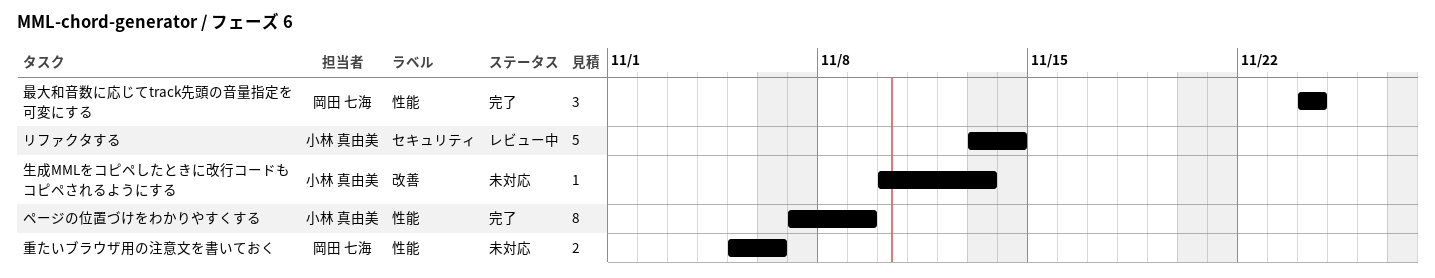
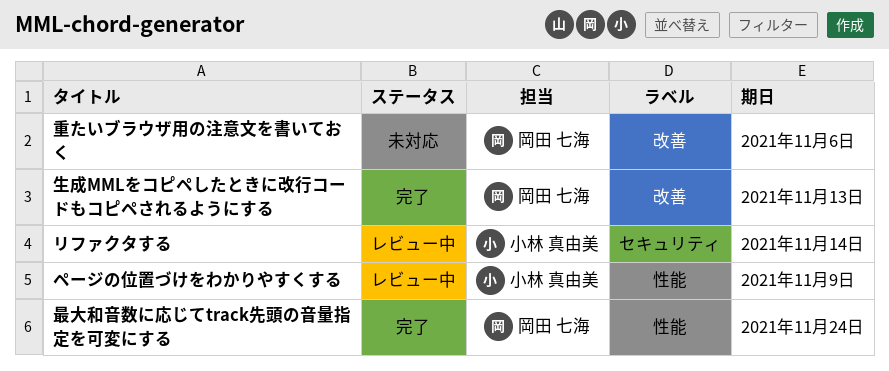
ページの位置づけをわかりやすくする, status: 完了 -> レビュー中
生成MMLをコピペしたときに改行コードもコピペされるようにする, status: 未対応 -> 完了
生成MMLをコピペしたときに改行コードもコピペされるようにする, owner: 小林 真由美 -> 岡田 七海
重たいブラウザ用の注意文を書いておく, label: 性能 -> 改善

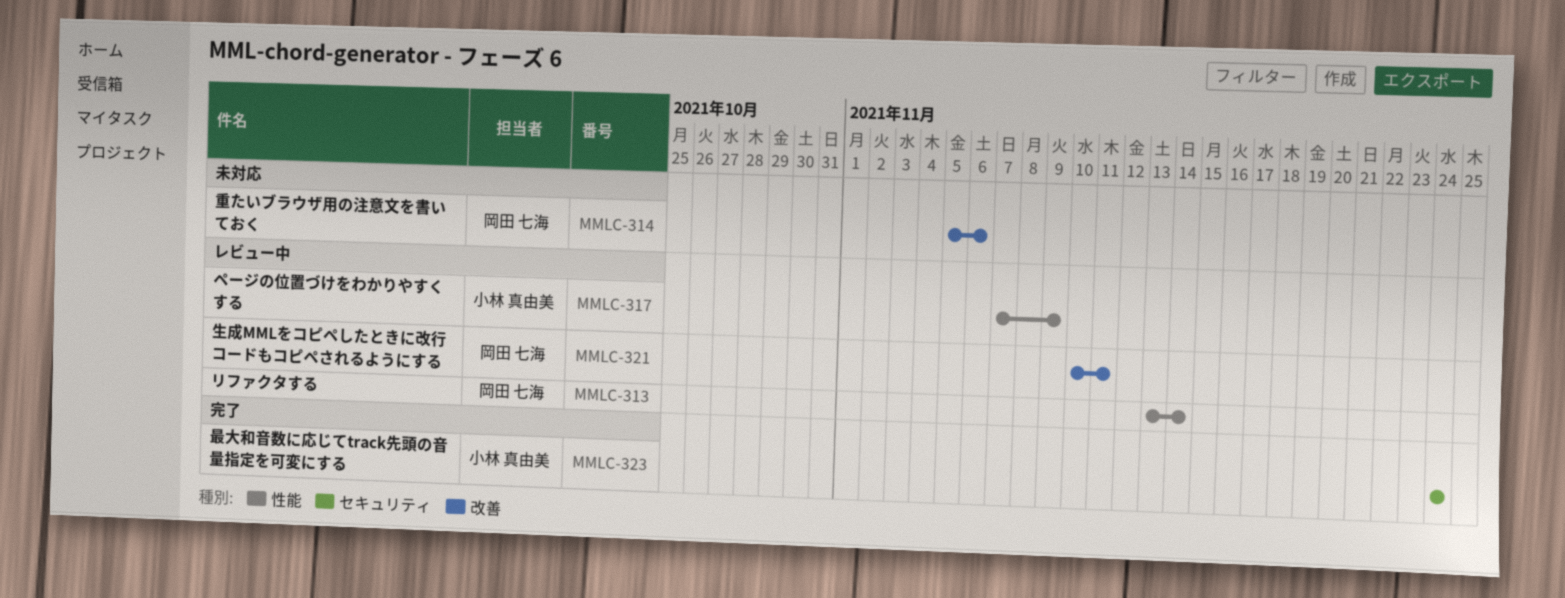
リファクタする, owner: 小林 真由美 -> 岡田 七海
リファクタする, label: セキュリティ -> 性能
最大和音数に応じてtrack先頭の音量指定を可変にする, owner: 岡田 七海 -> 小林 真由美
最大和音数に応じてtrack先頭の音量指定を可変にする, label: 性能 -> セキュリティ
生成MMLをコピペしたときに改行コードもコピペされるようにする, status: 完了 -> レビュー中
生成MMLをコピペしたときに改行コードもコピペされるようにする, due: Nov 13 -> Nov 11

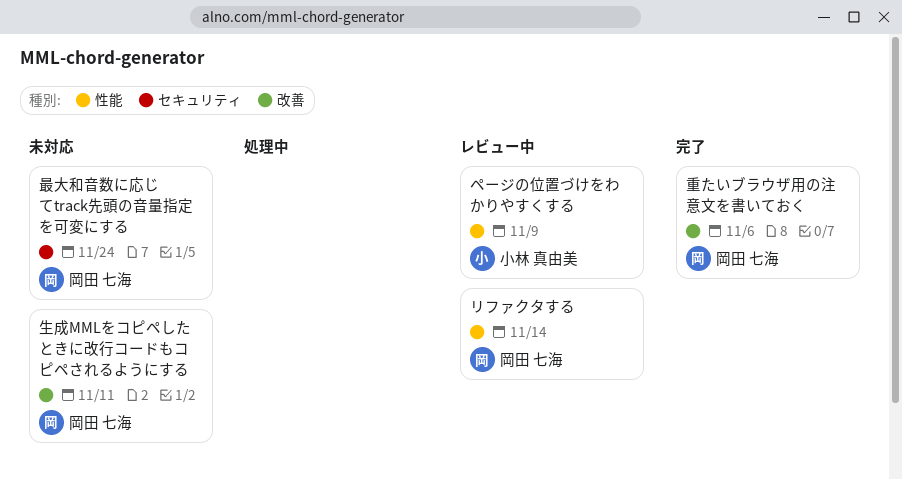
最大和音数に応じてtrack先頭の音量指定を可変にする, status: 完了 -> 未対応
最大和音数に応じてtrack先頭の音量指定を可変にする, owner: 小林 真由美 -> 岡田 七海
生成MMLをコピペしたときに改行コードもコピペされるようにする, status: レビュー中 -> 未対応
重たいブラウザ用の注意文を書いておく, status: 未対応 -> 完了

